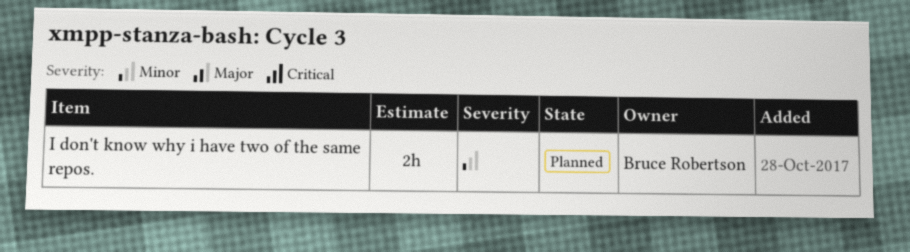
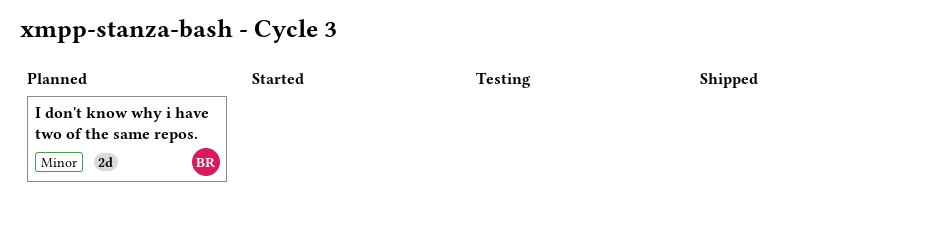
I don't know why i have two of the same repos., estimate: 2h -> 2d

